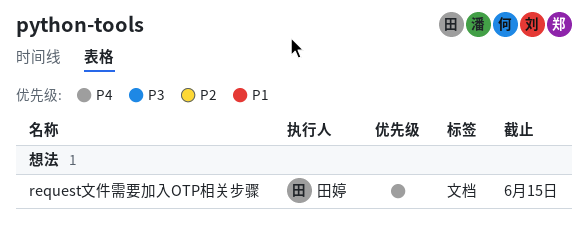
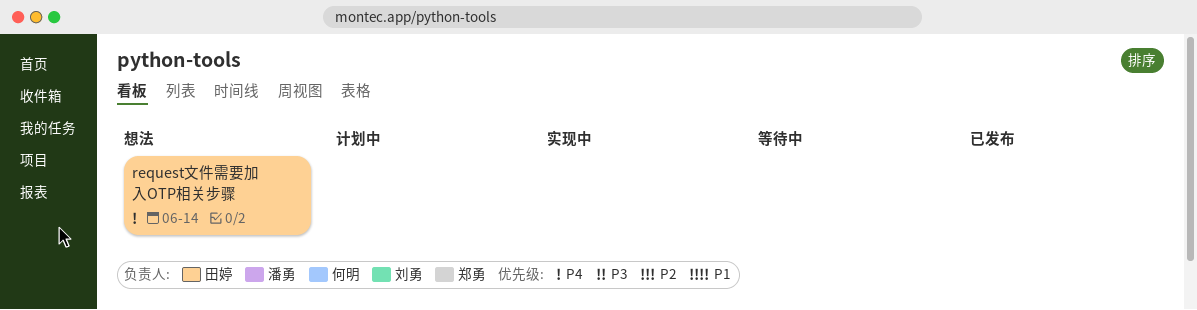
request文件需要加入OTP相关步骤, due: Jun 15 -> Jun 14

